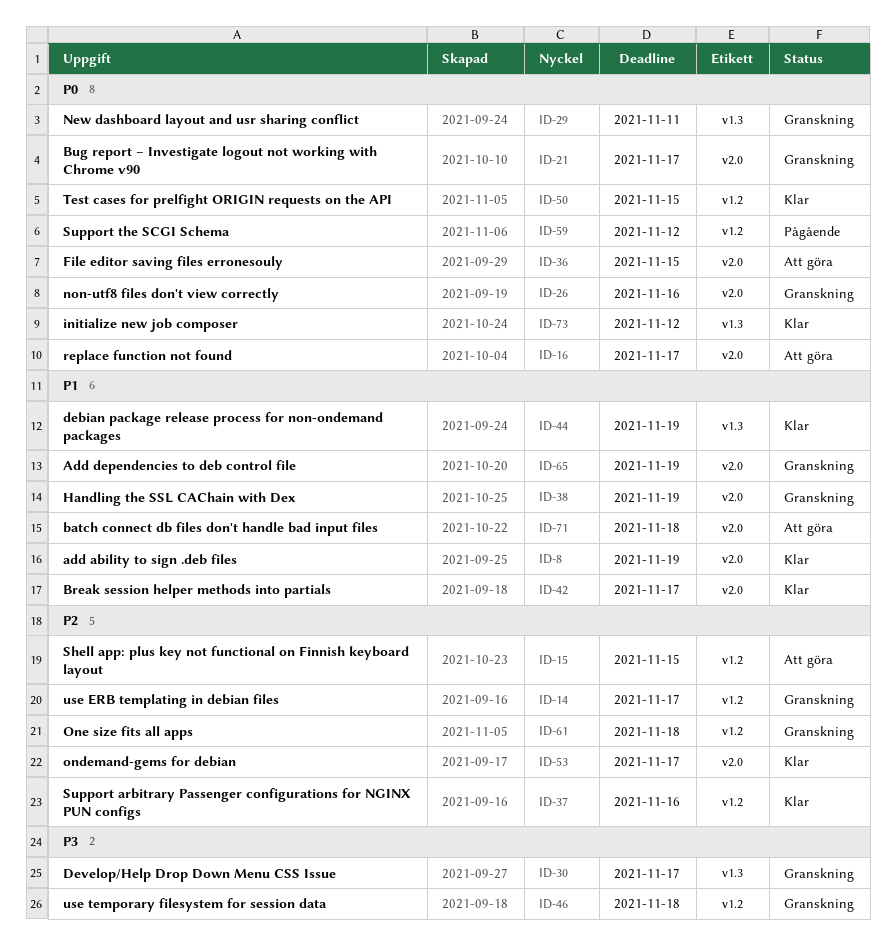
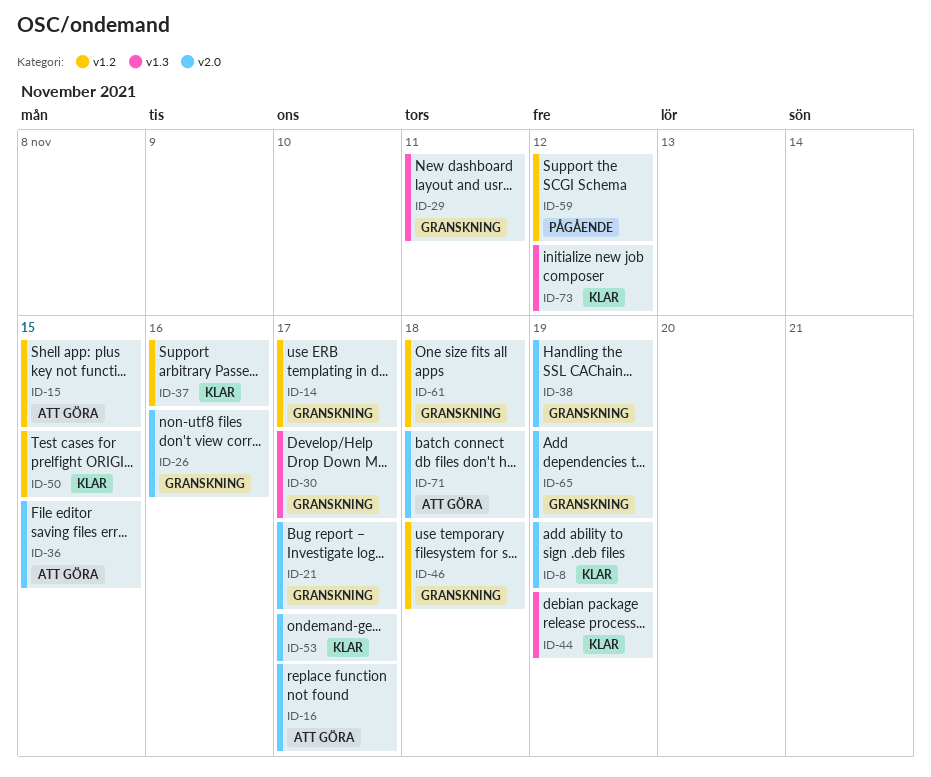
ID-42: present -> none

